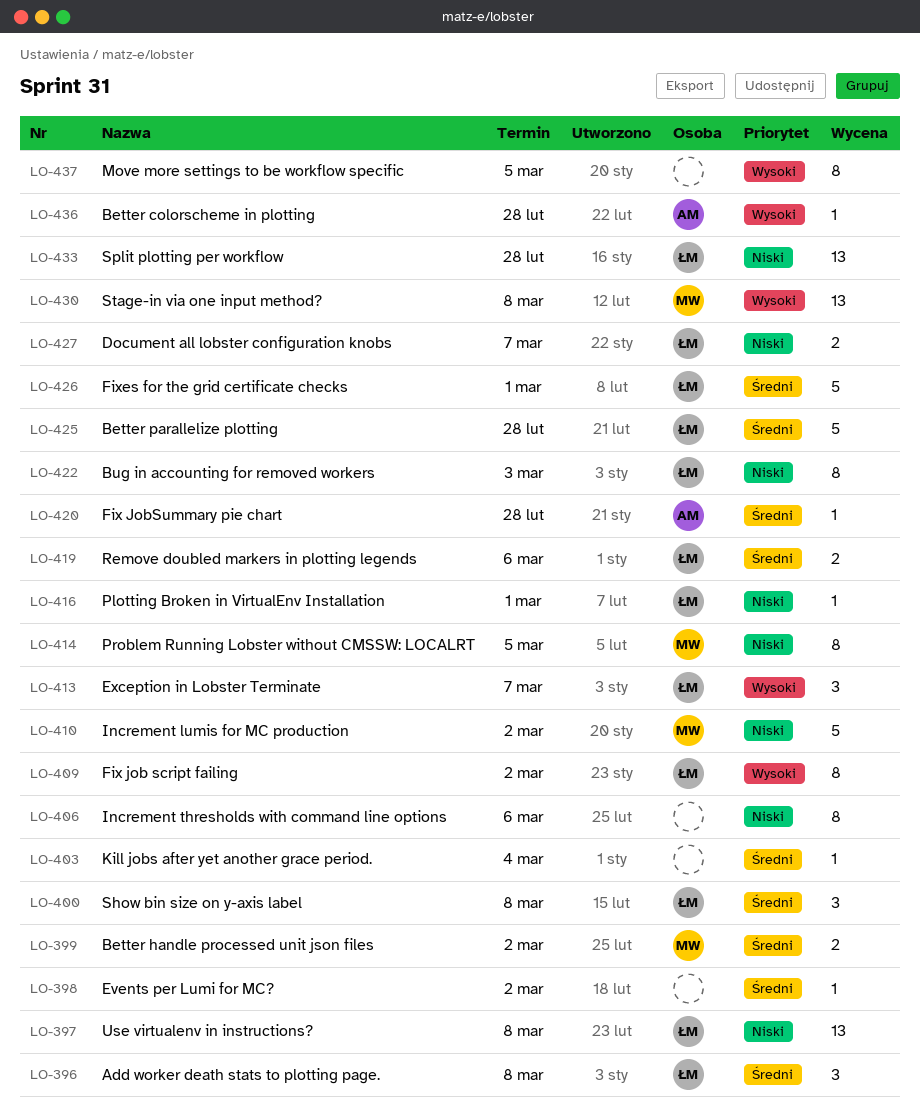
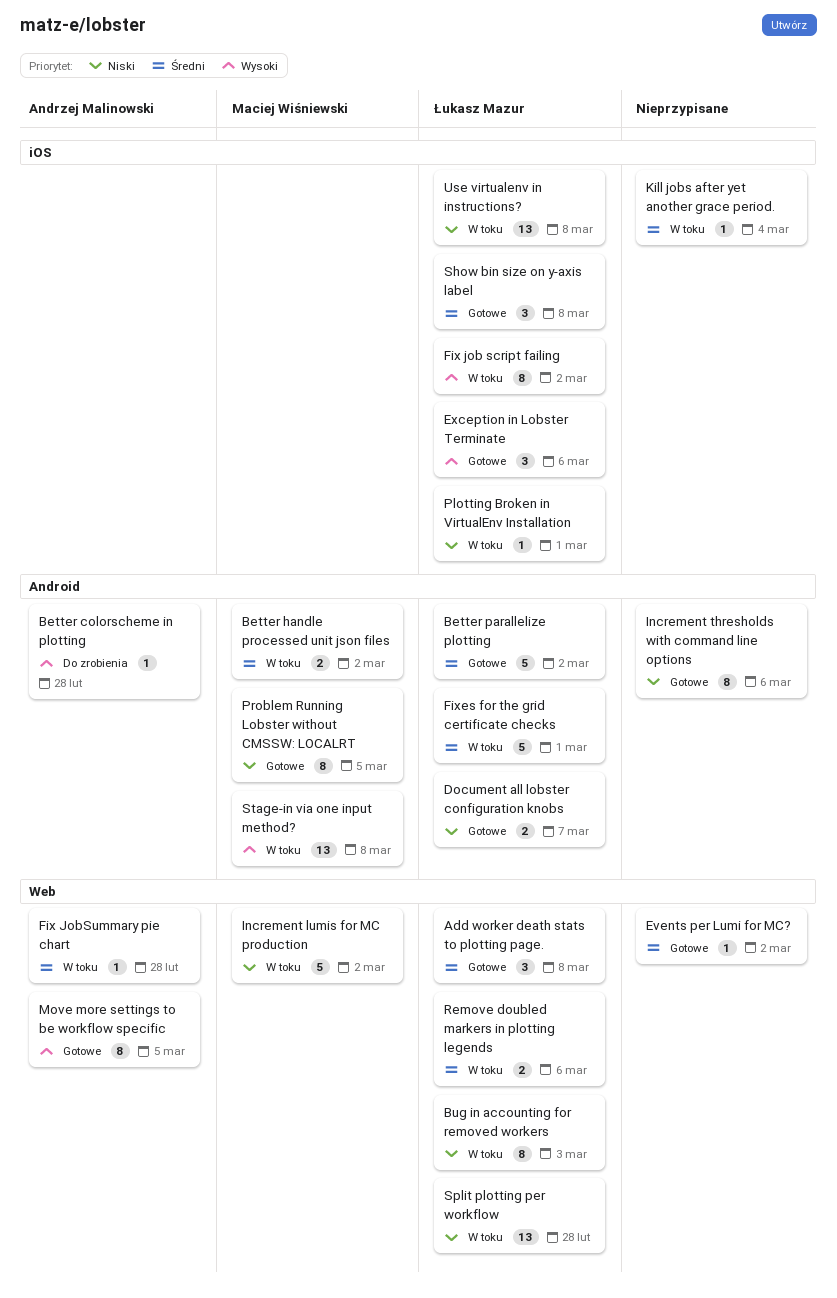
Better parallelize plotting, due: Feb 28 -> Mar 2
Exception in Lobster Terminate, due: Mar 7 -> Mar 6
Move more settings to be workflow specific, owner: none -> Andrzej Malinowski

